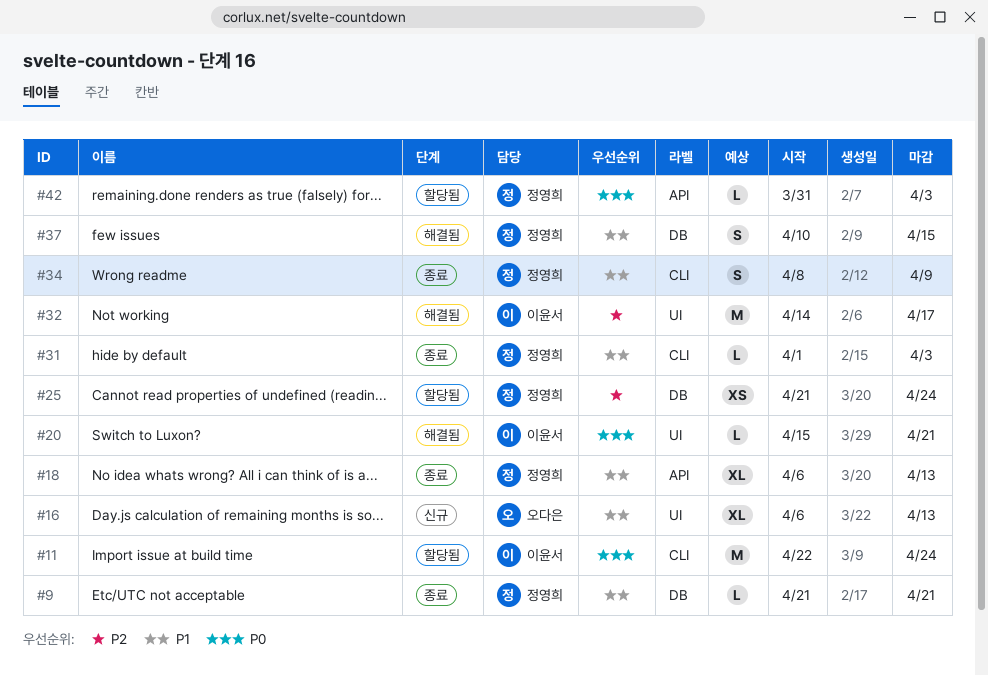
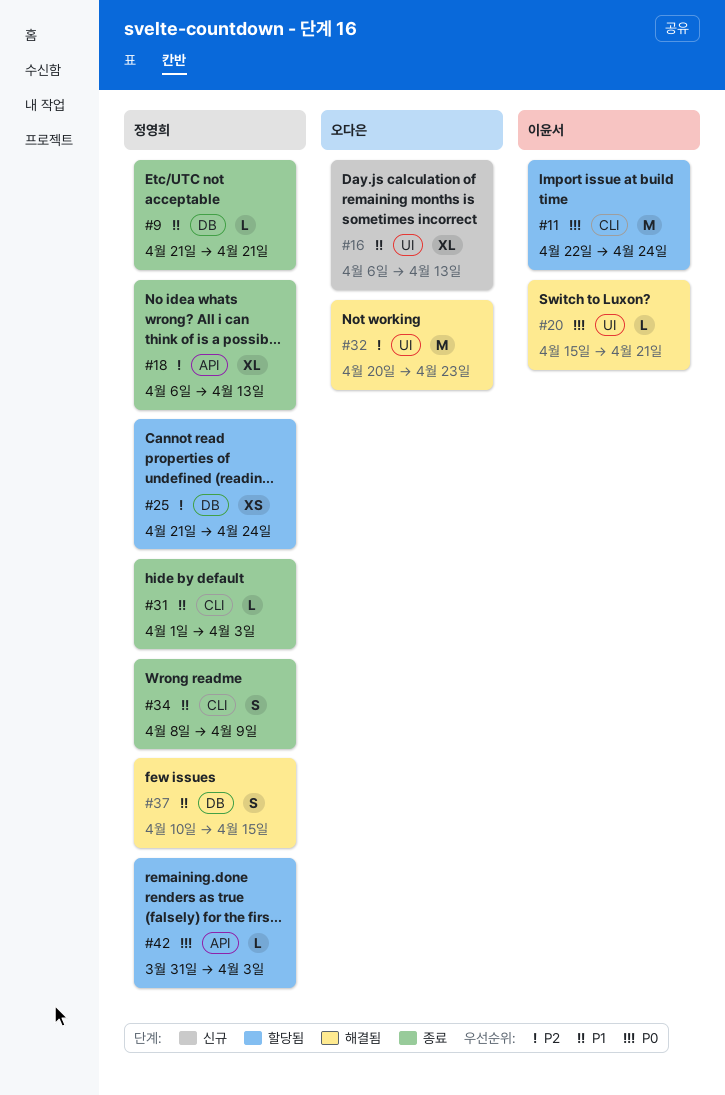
#18, priority: P1 -> P2
#32, owner: 이윤서 -> 오다은
#32, start: Apr 14 -> Apr 20
#32, due: Apr 17 -> Apr 23

